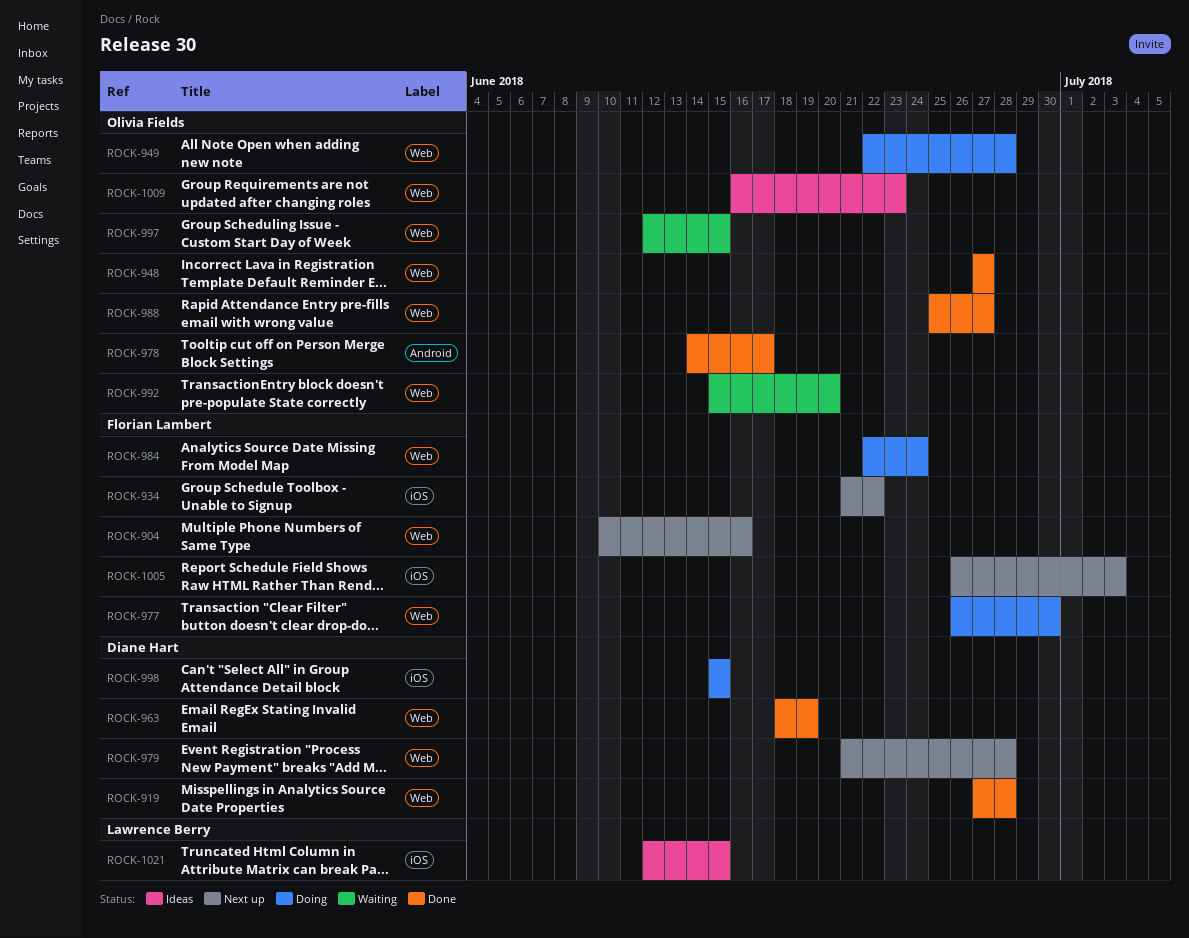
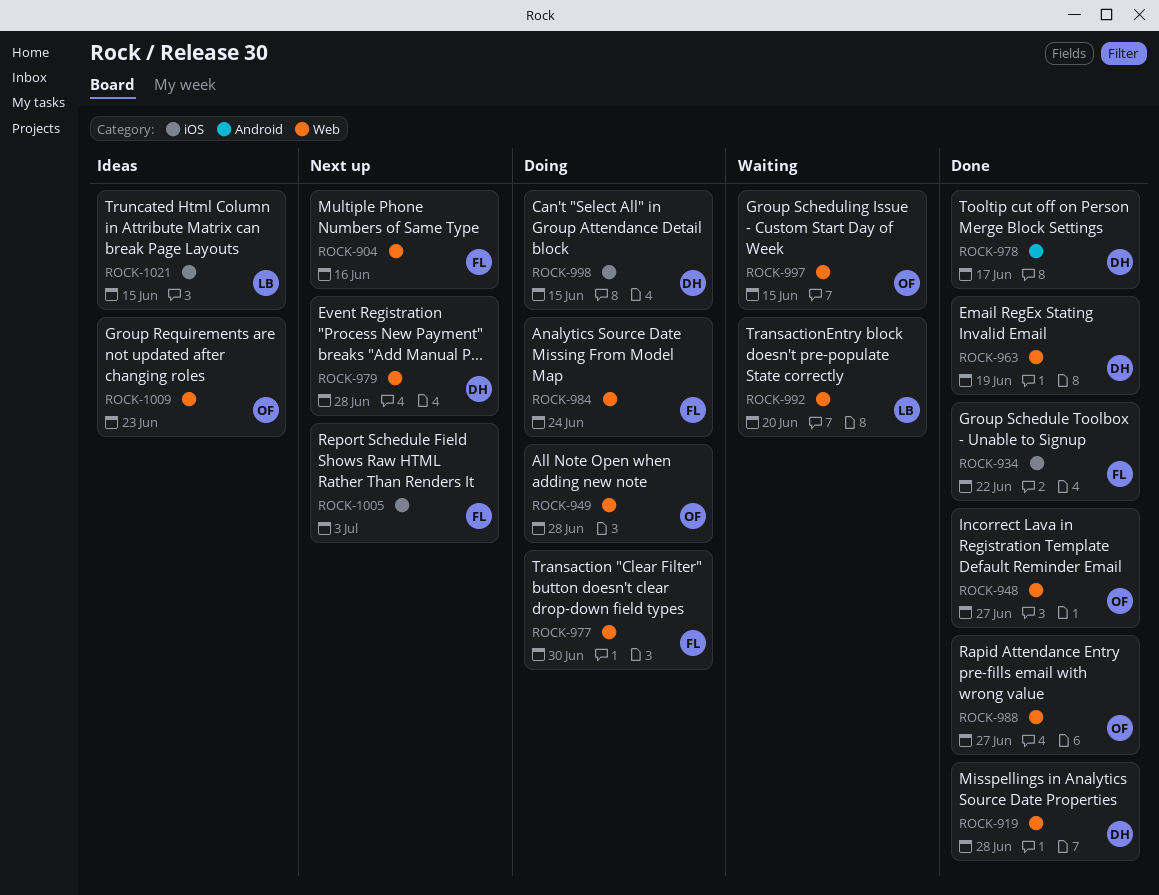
ROCK-934, status: Next up -> Done
ROCK-978, owner: Olivia Fields -> Diane Hart
ROCK-992, owner: Olivia Fields -> Lawrence Berry

